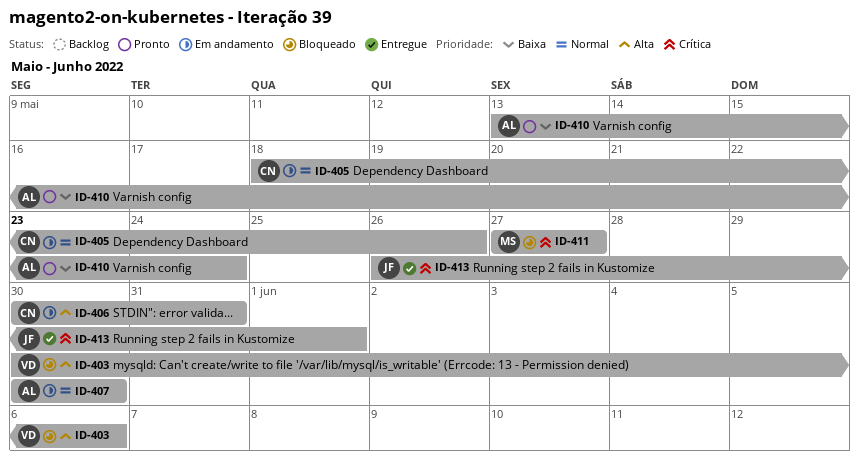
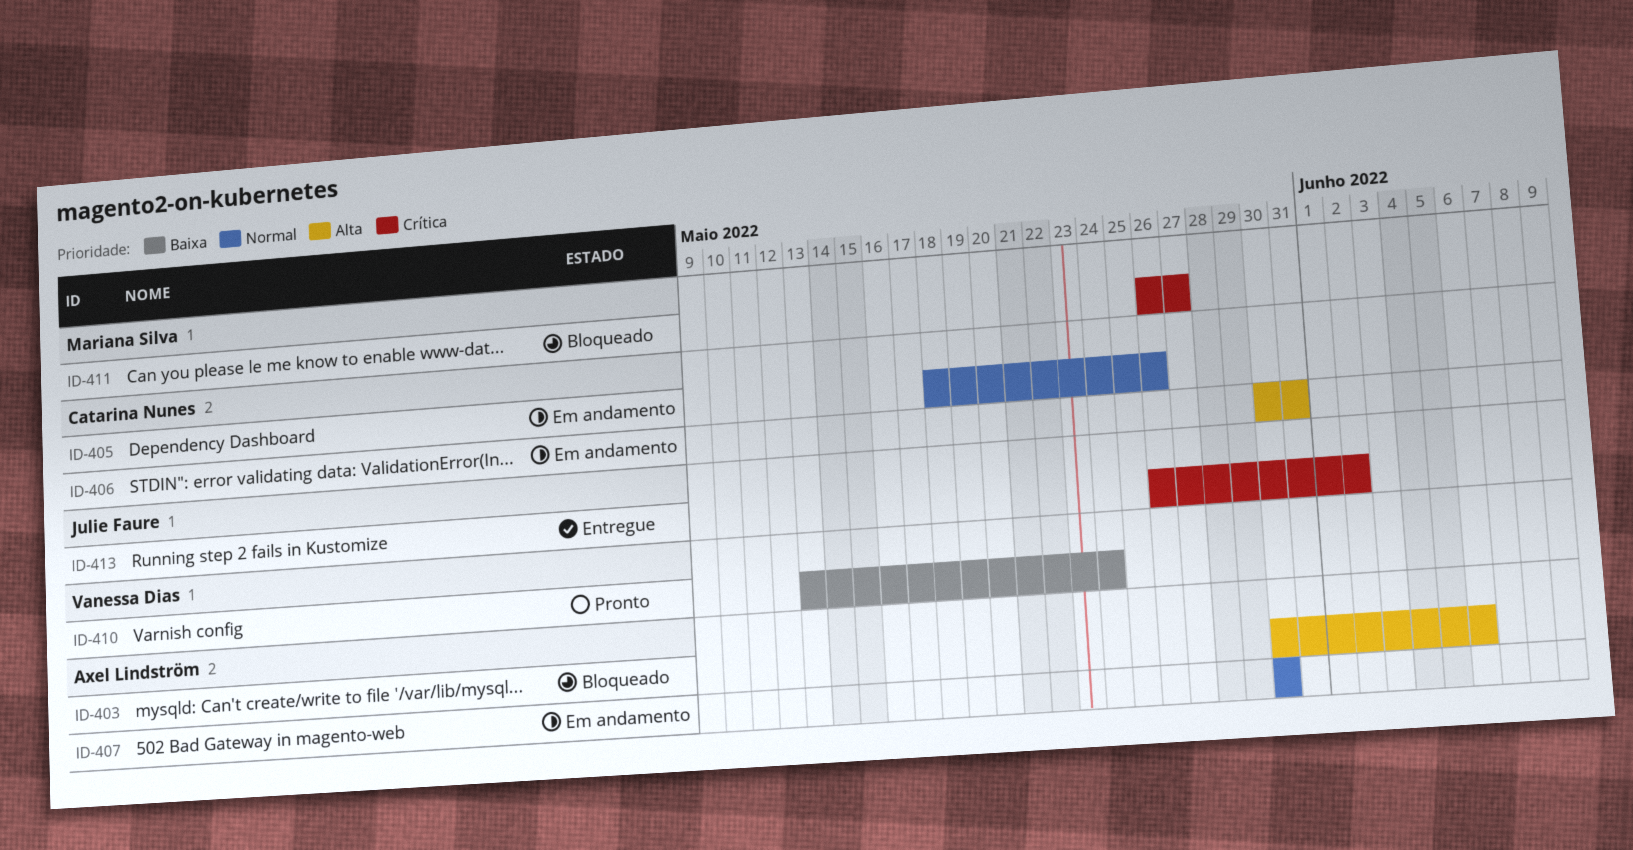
ID-403, owner: Vanessa Dias -> Axel Lindström
ID-410, owner: Axel Lindström -> Vanessa Dias
ID-411, start: May 27 -> May 26
ID-413, due: Jun 1 -> Jun 2

